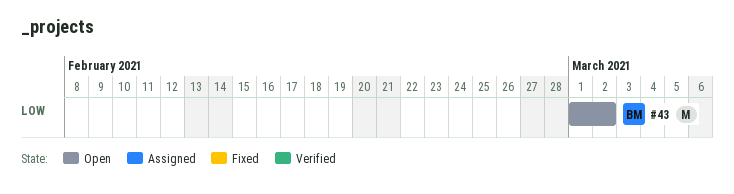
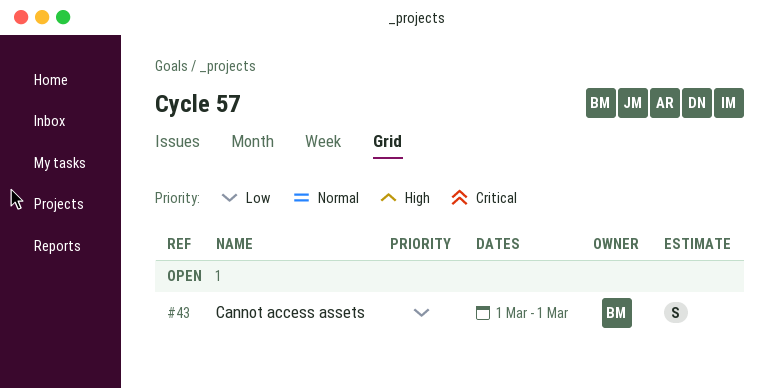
#43, estimate: M -> S
#43, due: Mar 2 -> Mar 1

